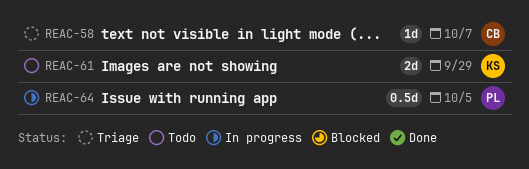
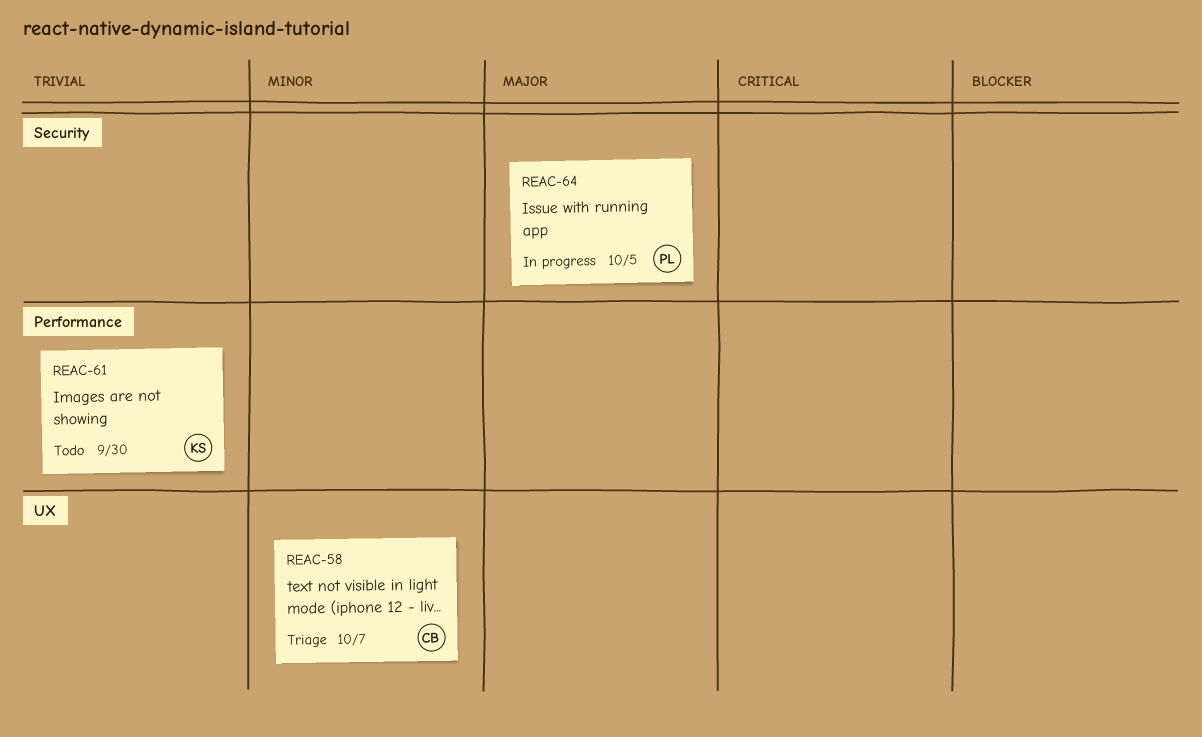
REAC-61, due: Sep 29 -> Sep 30

